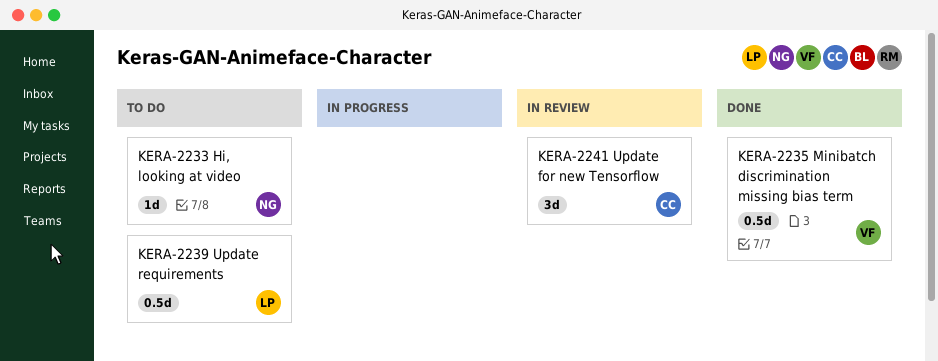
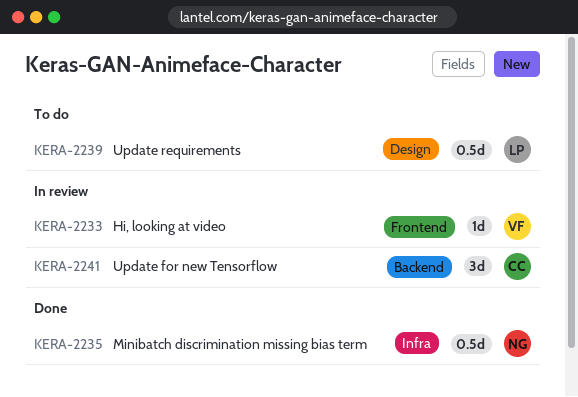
KERA-2233, status: To do -> In review
KERA-2233, owner: NG -> VF
KERA-2235, owner: VF -> NG

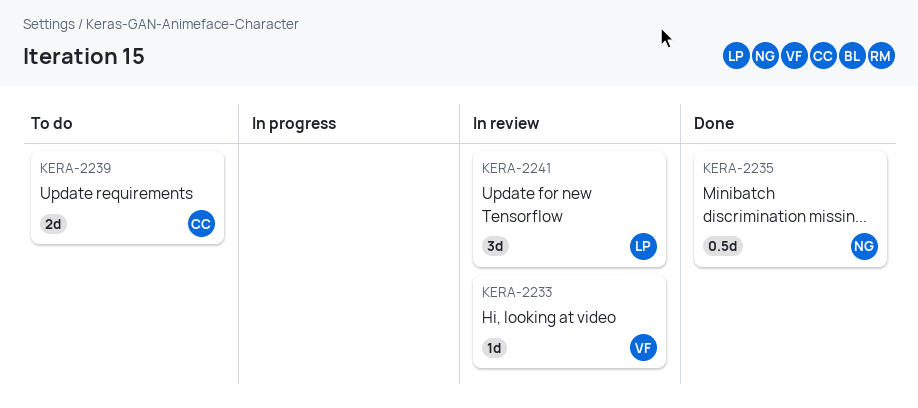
KERA-2239, owner: LP -> CC
KERA-2239, estimate: 0.5d -> 2d
KERA-2241, owner: CC -> LP

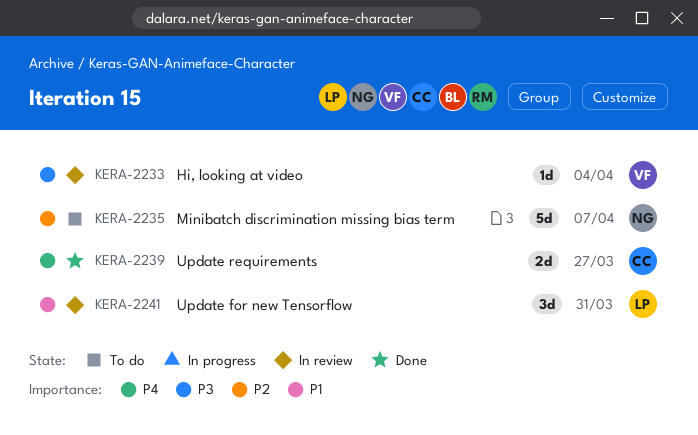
KERA-2235, status: Done -> To do
KERA-2235, estimate: 0.5d -> 5d
KERA-2239, status: To do -> Done

